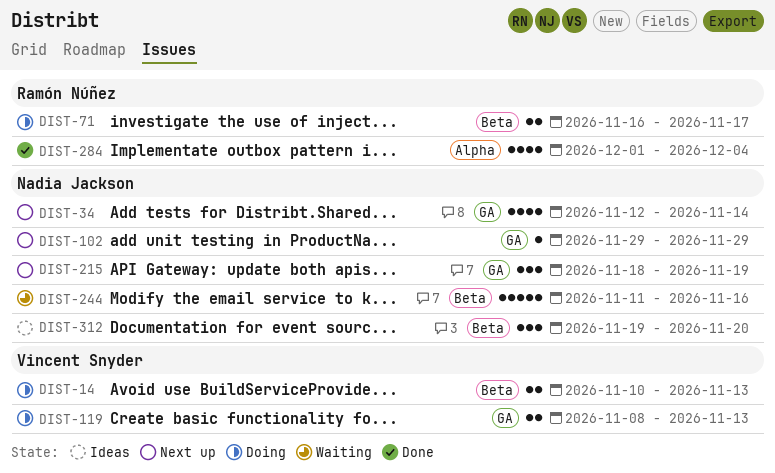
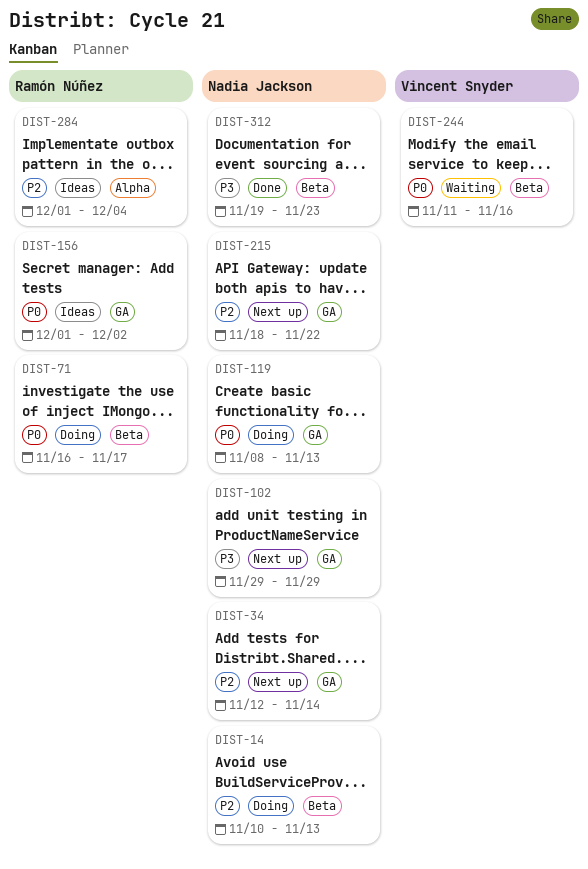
DIST-14, owner: Vincent Snyder -> Nadia Jackson
DIST-119, owner: Vincent Snyder -> Nadia Jackson
DIST-156: none -> present
DIST-215, due: Nov 19 -> Nov 22
DIST-244, owner: Nadia Jackson -> Vincent Snyder
DIST-284, status: Done -> Ideas
DIST-312, status: Ideas -> Done
DIST-312, due: Nov 20 -> Nov 23

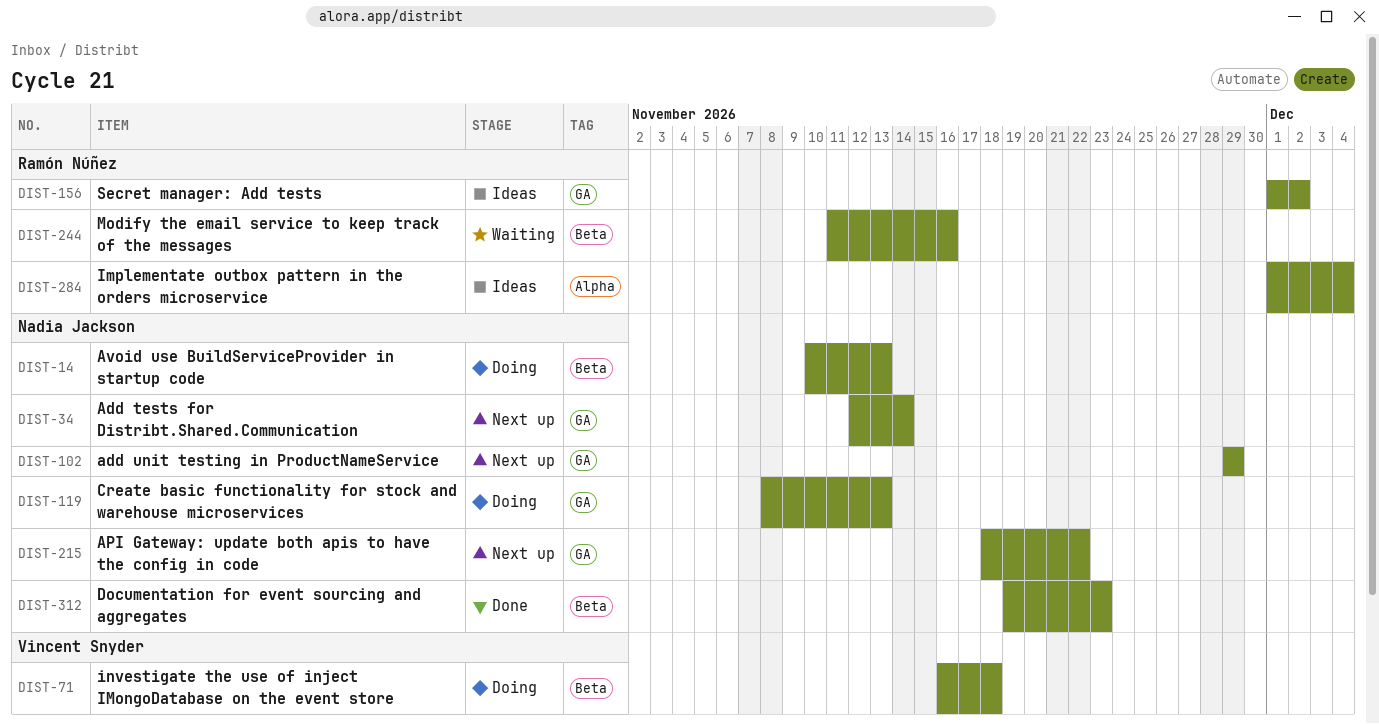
DIST-71, owner: Ramón Núñez -> Vincent Snyder
DIST-71, due: Nov 17 -> Nov 18
DIST-244, owner: Vincent Snyder -> Ramón Núñez

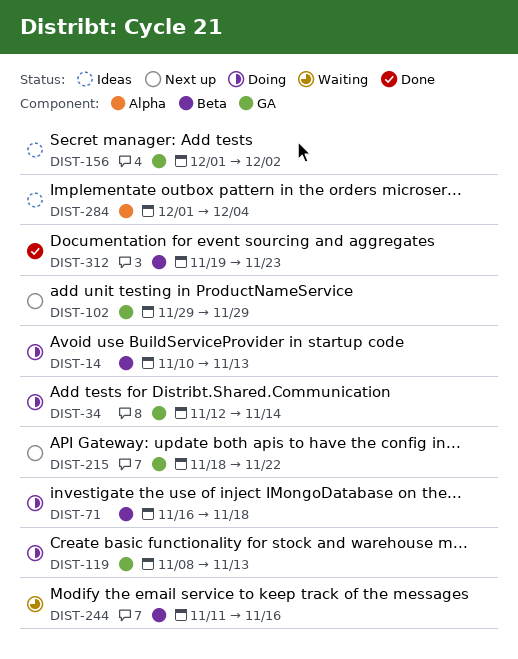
DIST-34, status: Next up -> Doing

